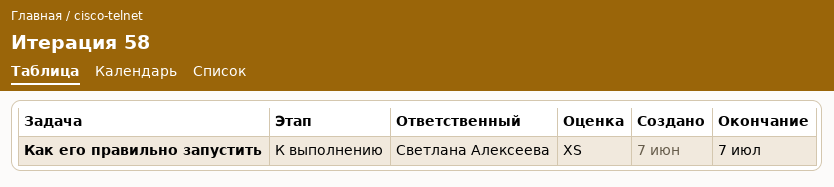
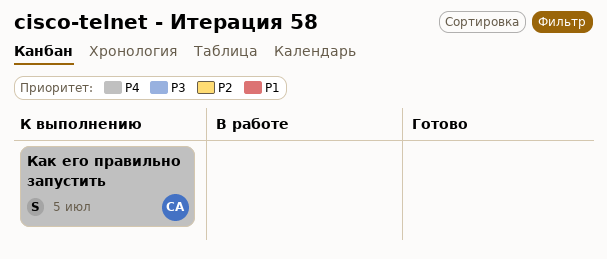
Как его правильно запустить, estimate: XS -> S
Как его правильно запустить, due: Jul 7 -> Jul 5

